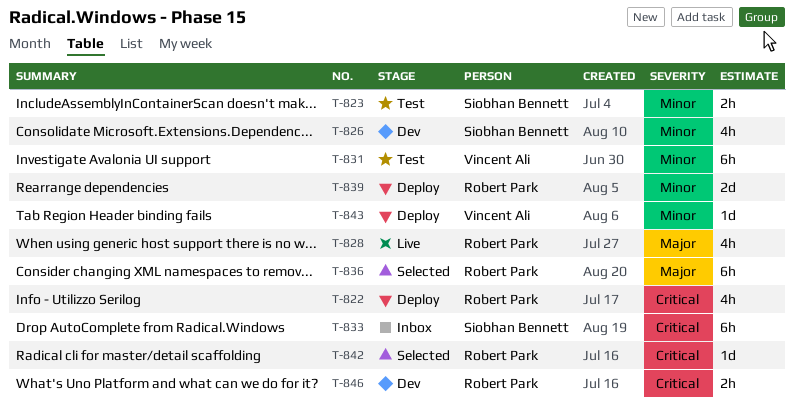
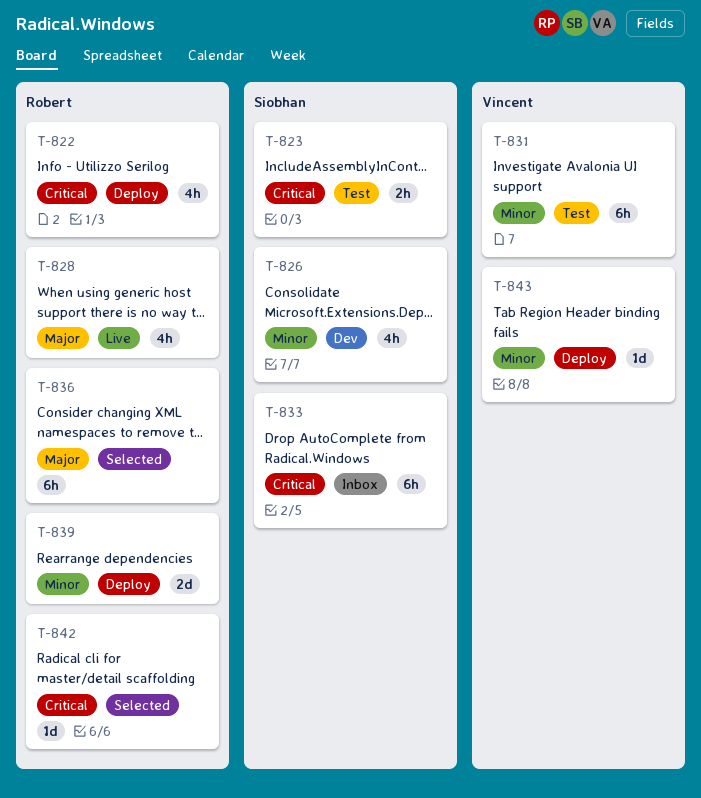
T-823, priority: Minor -> Critical
T-846: present -> none

